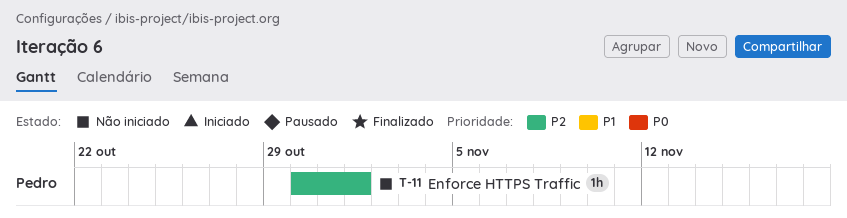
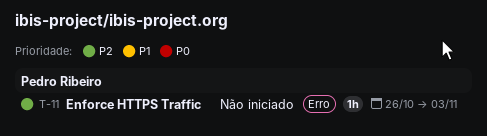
T-11, start: Oct 30 -> Oct 26
T-11, due: Nov 1 -> Nov 3

